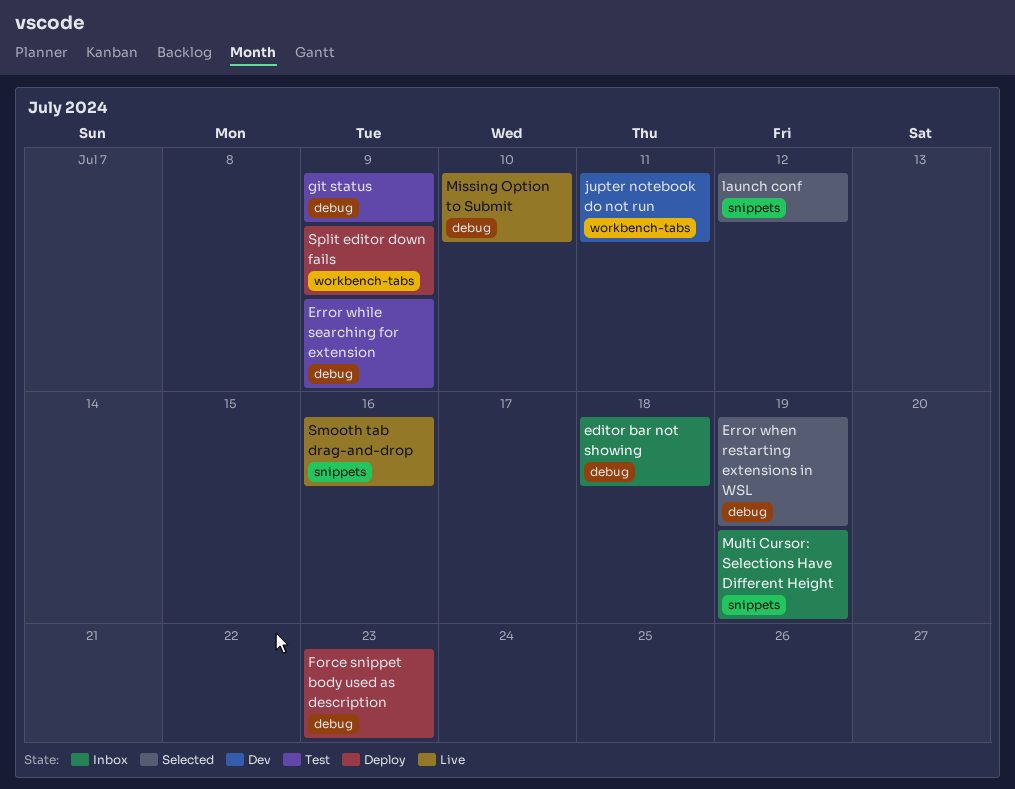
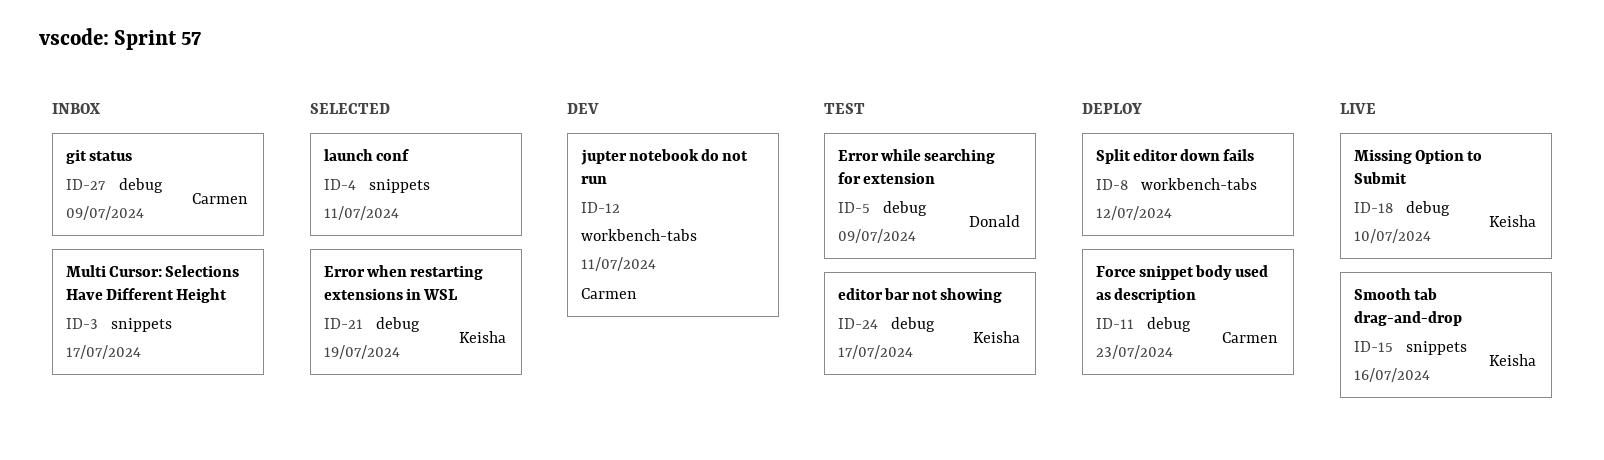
editor bar not showing, status: Inbox -> Test
editor bar not showing, due: Jul 18 -> Jul 17
git status, status: Test -> Inbox
launch conf, due: Jul 12 -> Jul 11
Multi Cursor: Selections Have Different Height, due: Jul 19 -> Jul 17
Split editor down fails, due: Jul 9 -> Jul 12

